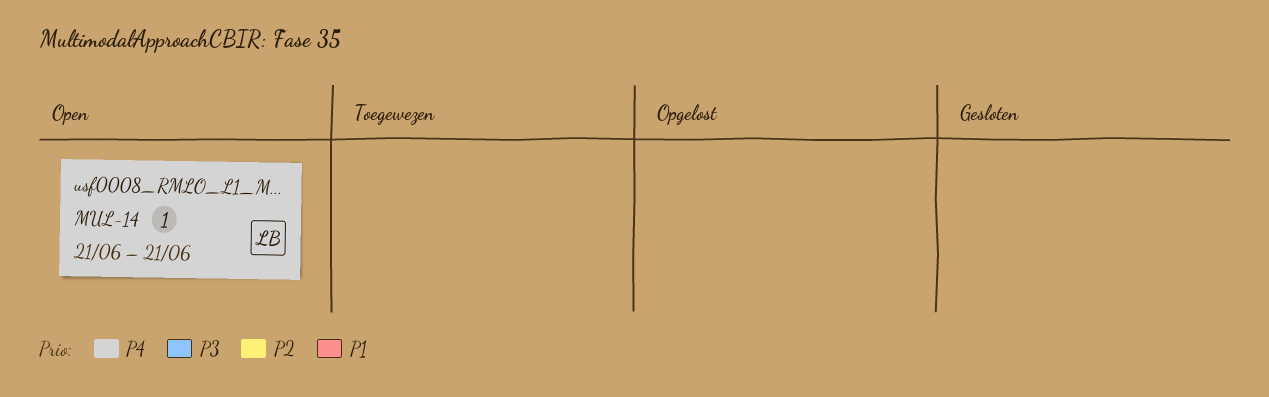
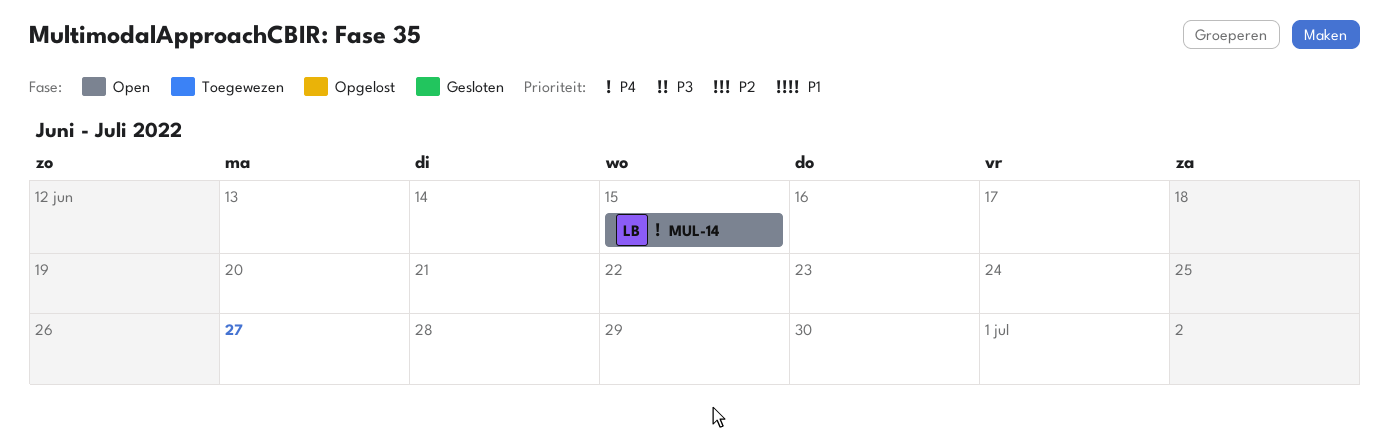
MUL-14, start: Jun 21 -> Jun 15
MUL-14, due: Jun 21 -> Jun 15

